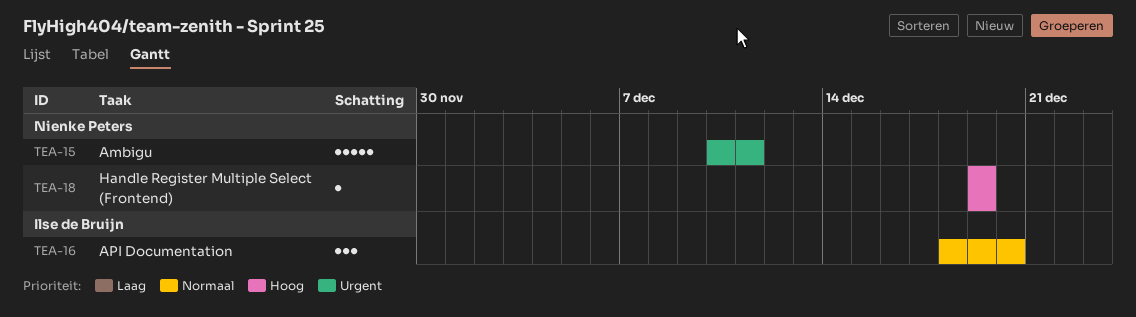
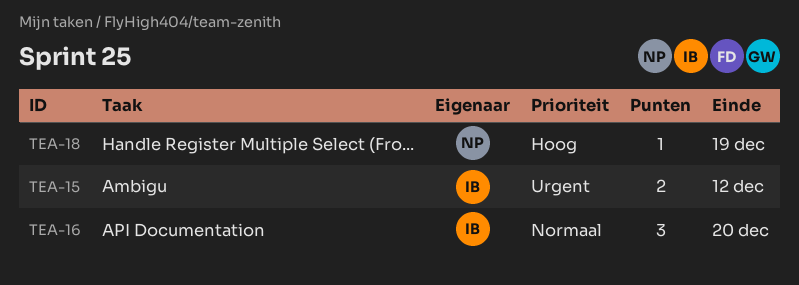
TEA-15, owner: Nienke Peters -> Ilse de Bruijn
TEA-15, estimate: 5 -> 2
TEA-15, due: Dec 11 -> Dec 12

